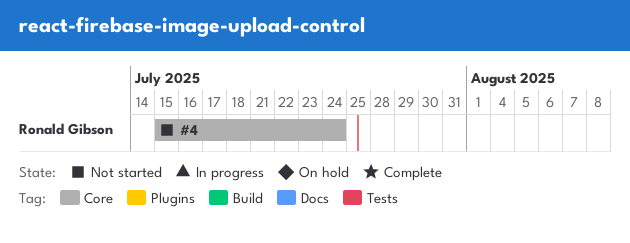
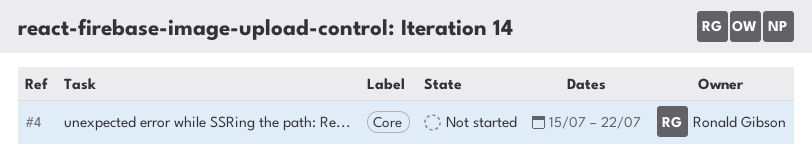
#4, due: Jul 24 -> Jul 22

